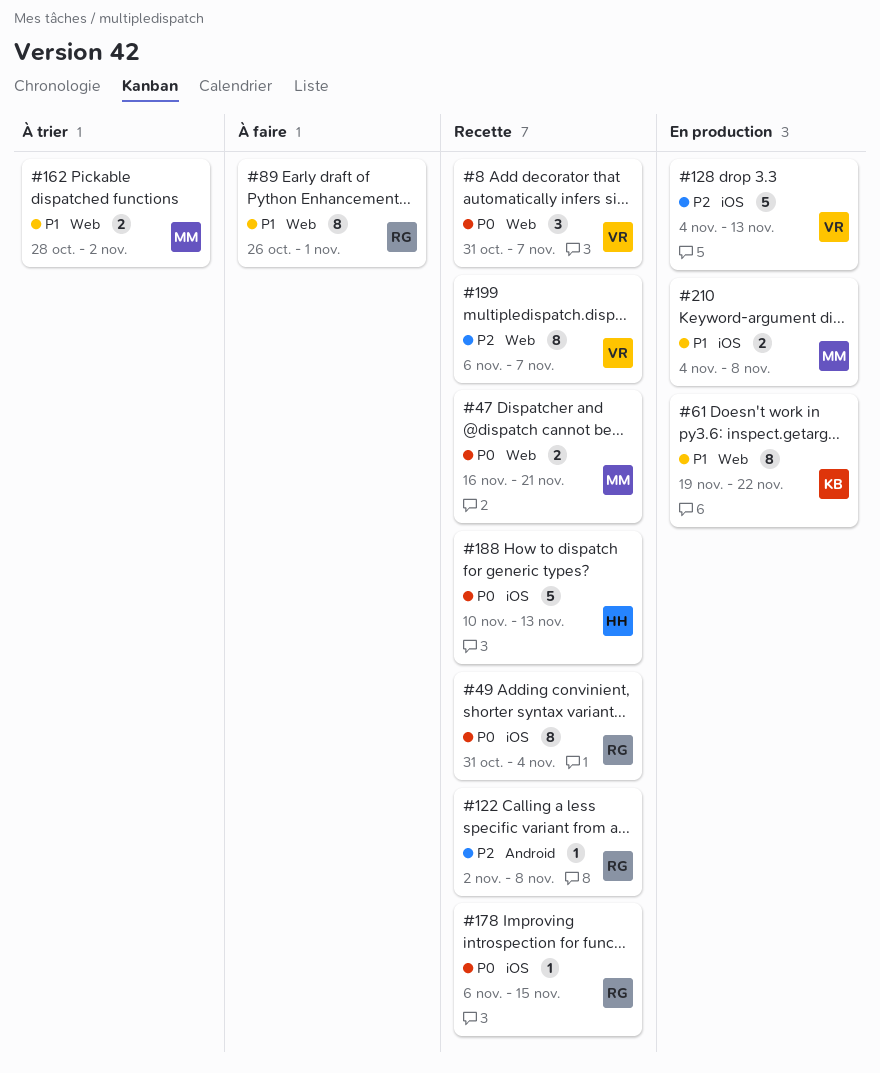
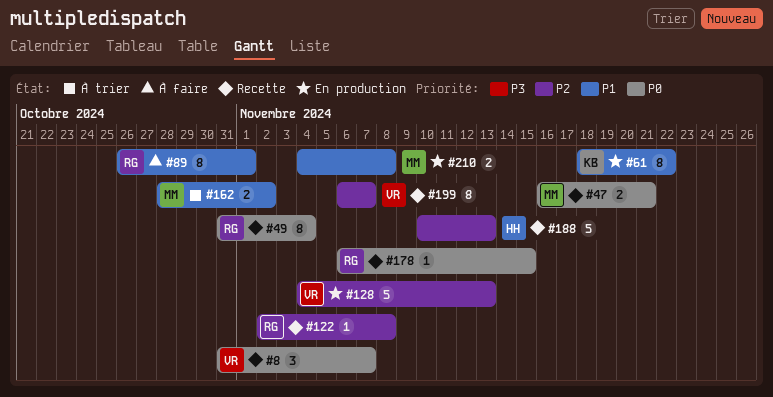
#61, start: Nov 19 -> Nov 18
#188, priority: P0 -> P2

